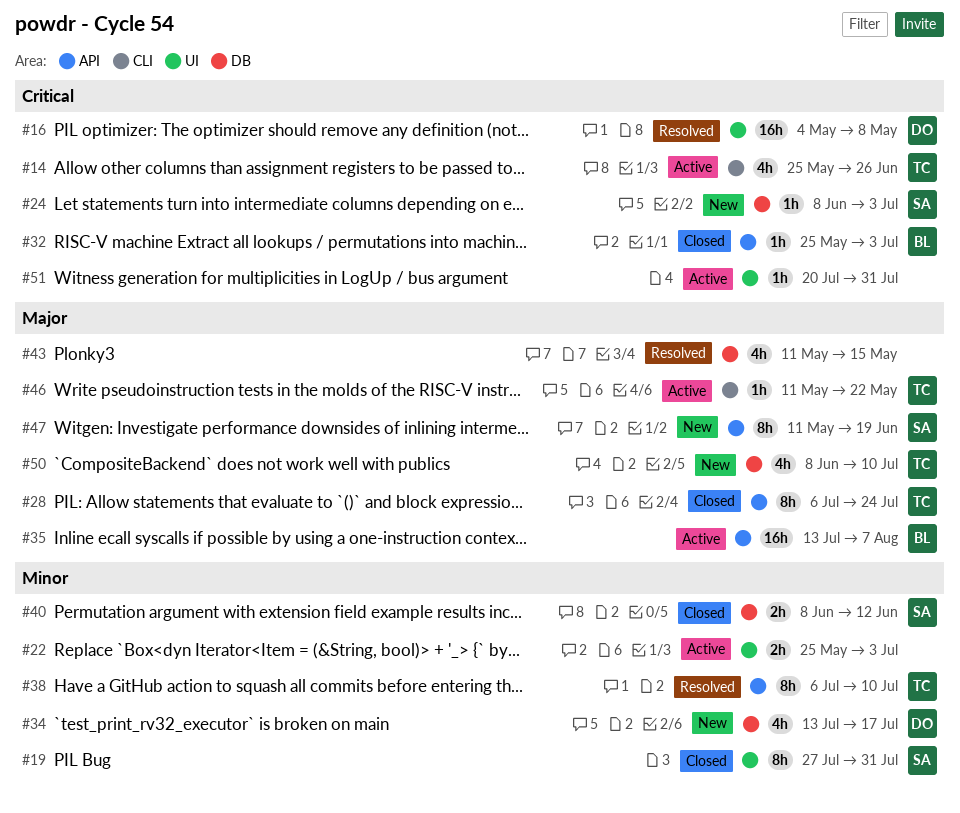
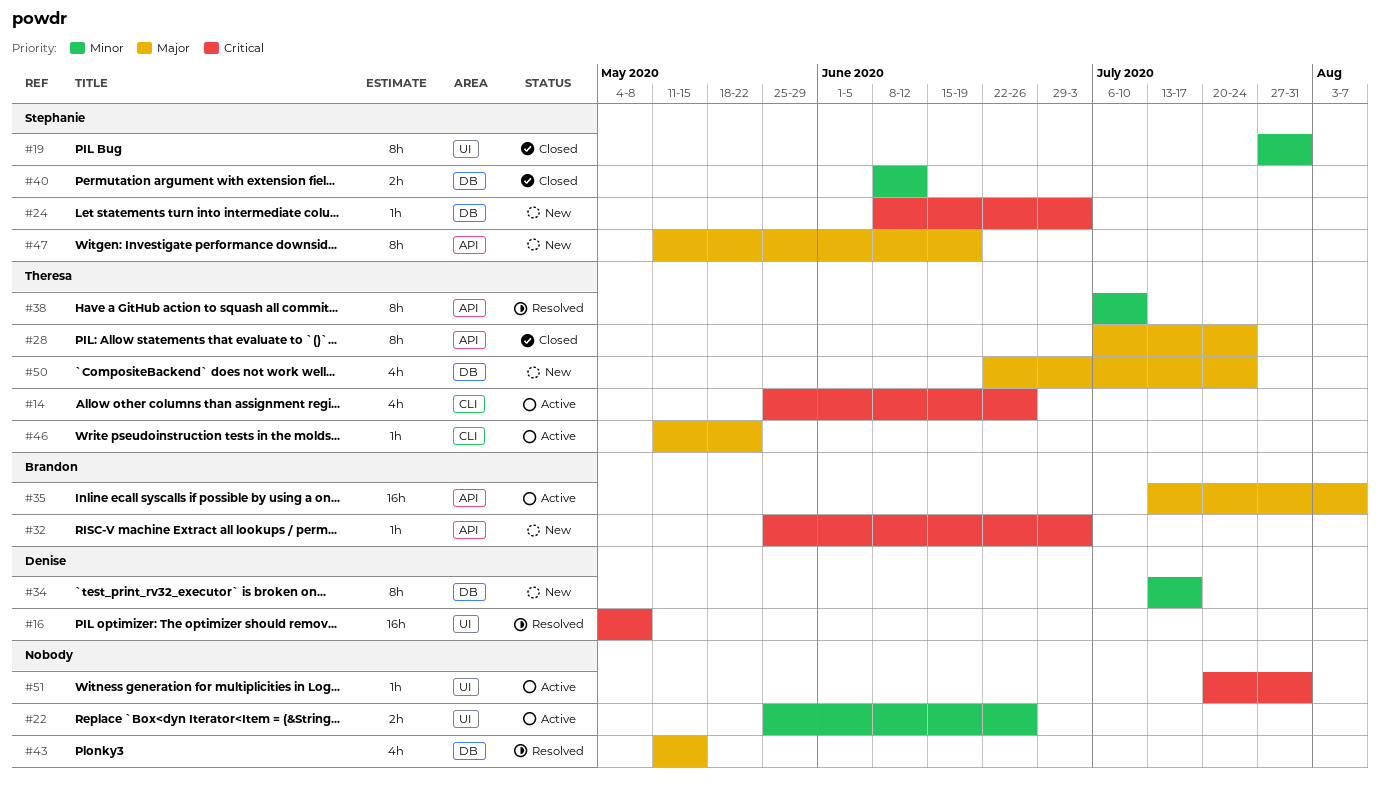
#22, due: Jul 3 -> Jun 26
#32, status: Closed -> New
#34, estimate: 4h -> 8h
#50, start: Jun 8 -> Jun 22
#50, due: Jul 10 -> Jul 24

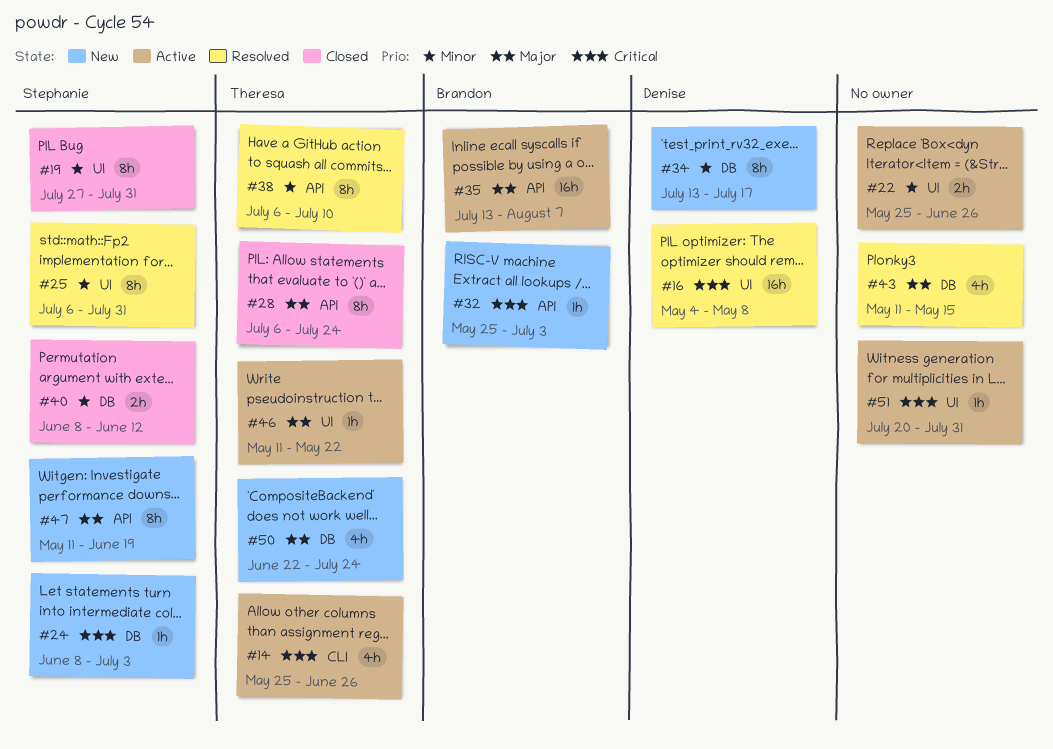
#25: none -> present
#46, label: CLI -> UI

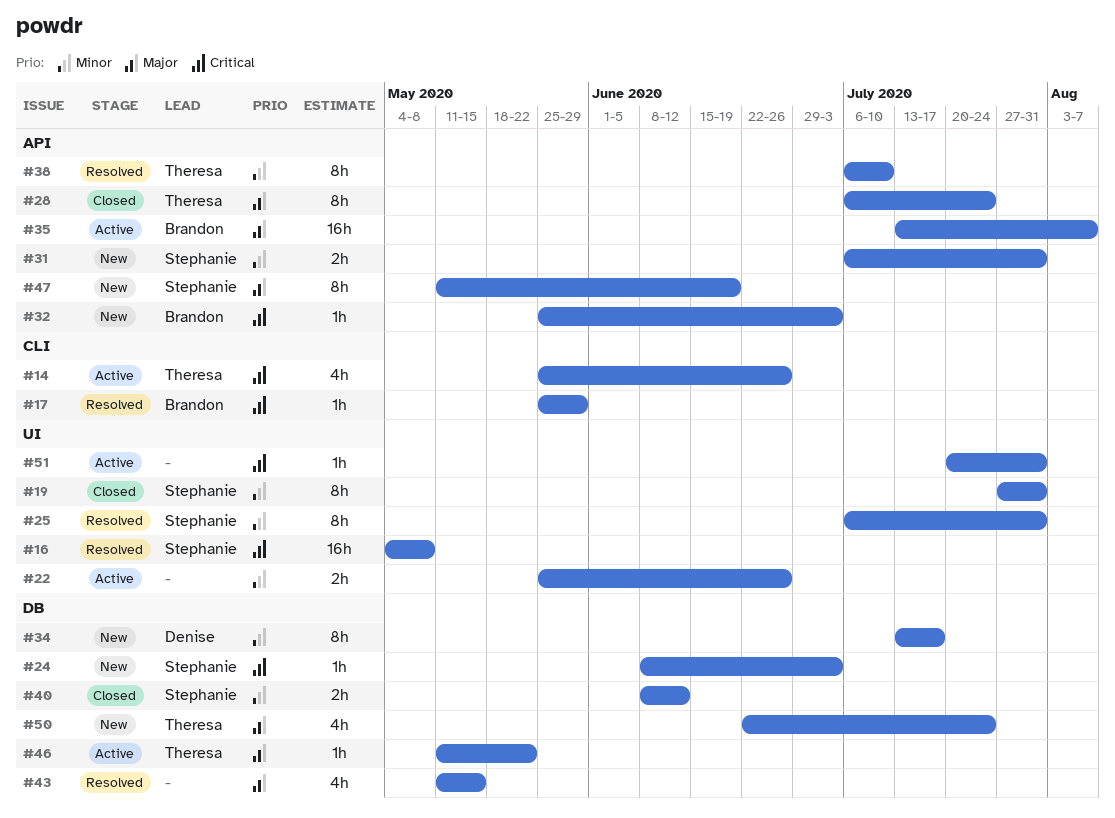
#16, owner: Denise -> Stephanie
#17: none -> present
#31: none -> present
#46, label: UI -> DB

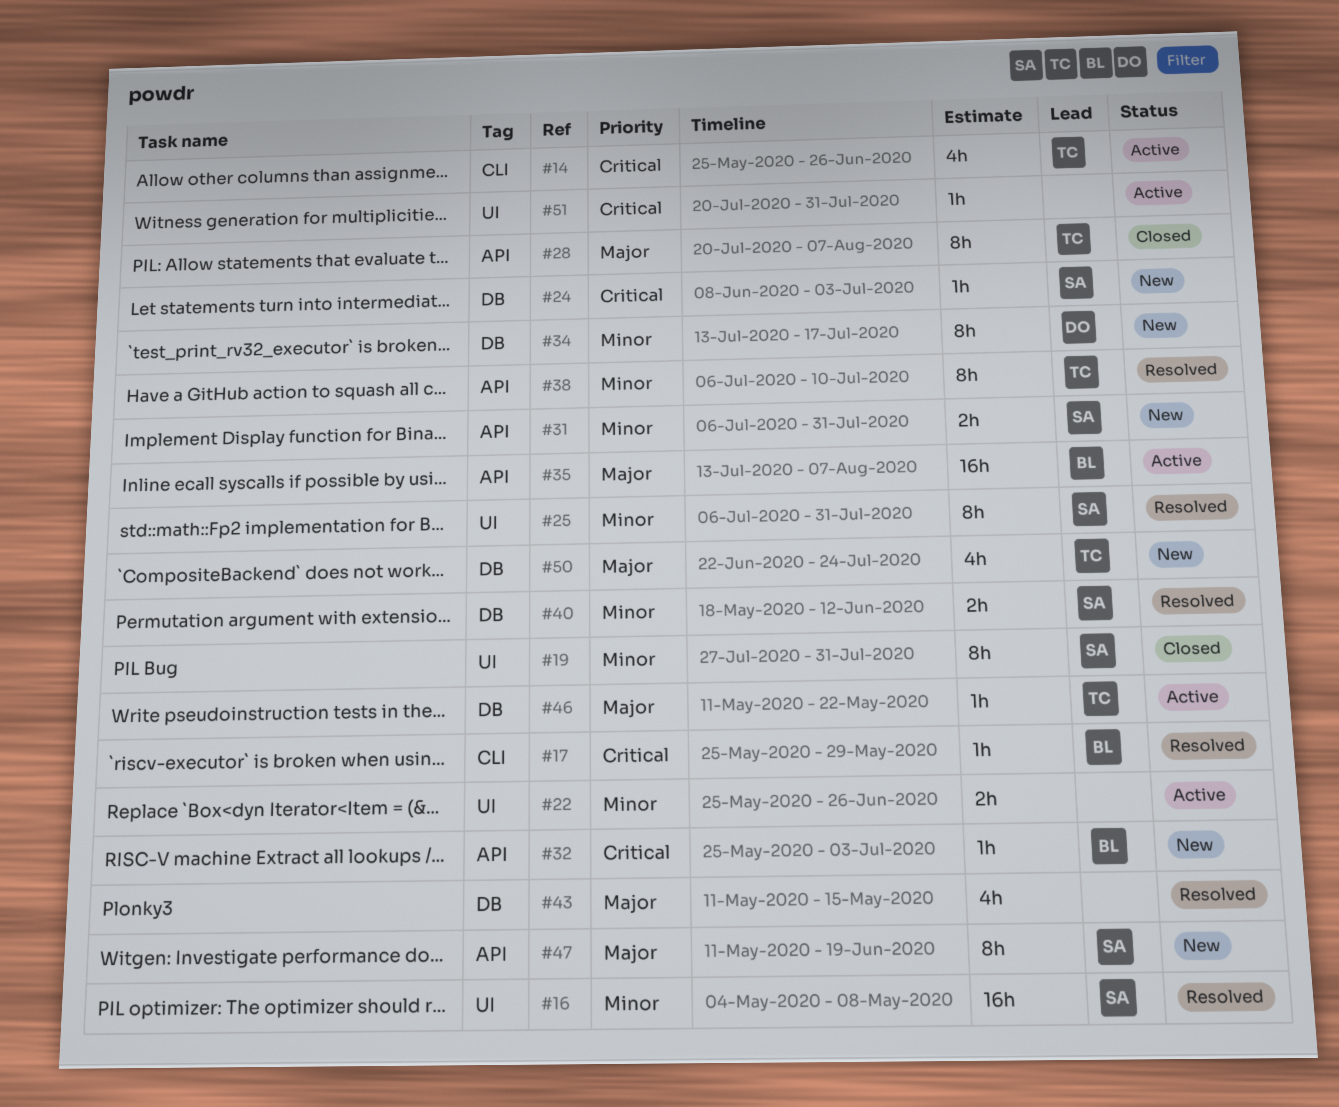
#16, priority: Critical -> Minor
#28, start: Jul 6 -> Jul 20
#28, due: Jul 24 -> Aug 7
#40, status: Closed -> Resolved
#40, start: Jun 8 -> May 18

